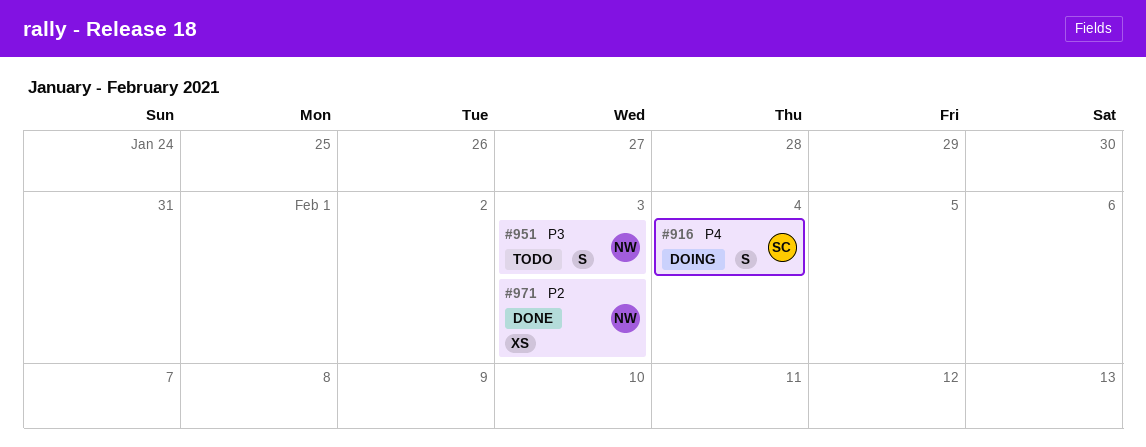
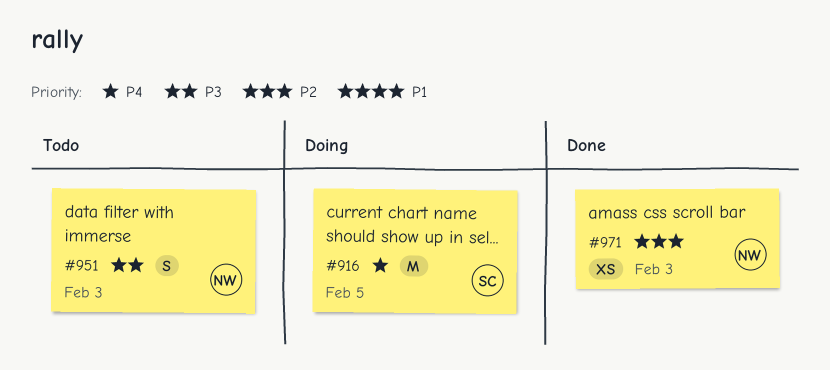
#916, estimate: S -> M
#916, due: Feb 4 -> Feb 5

